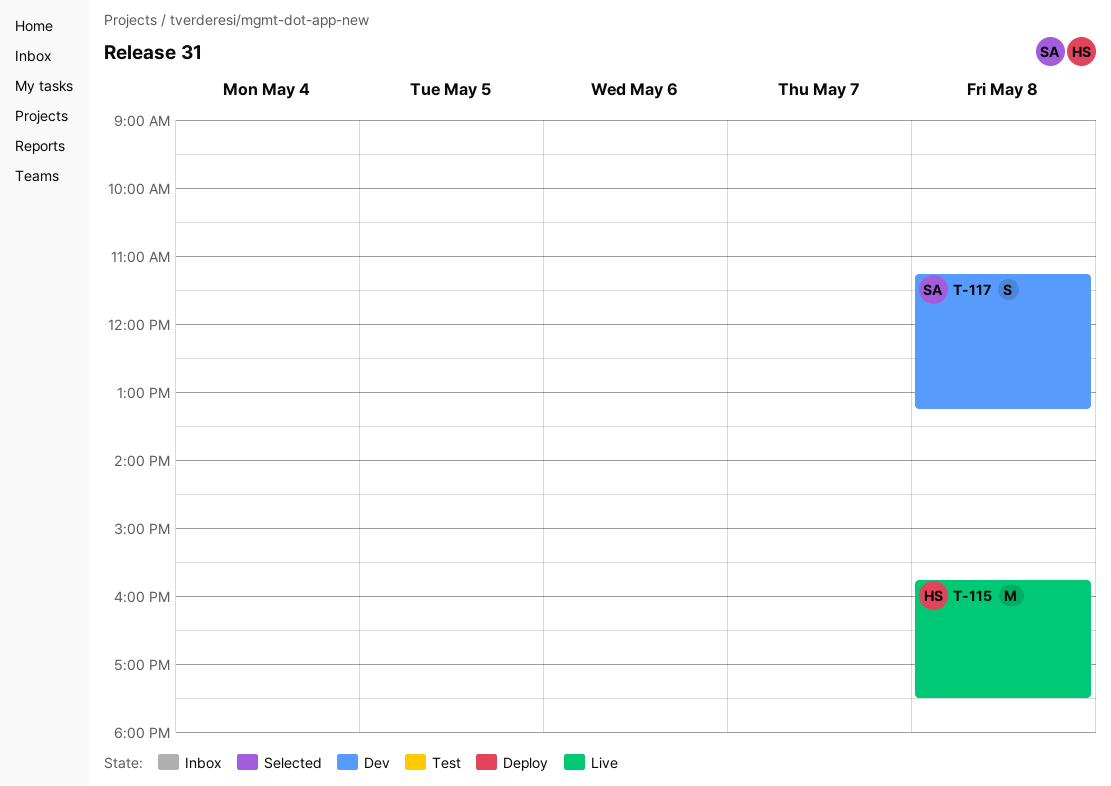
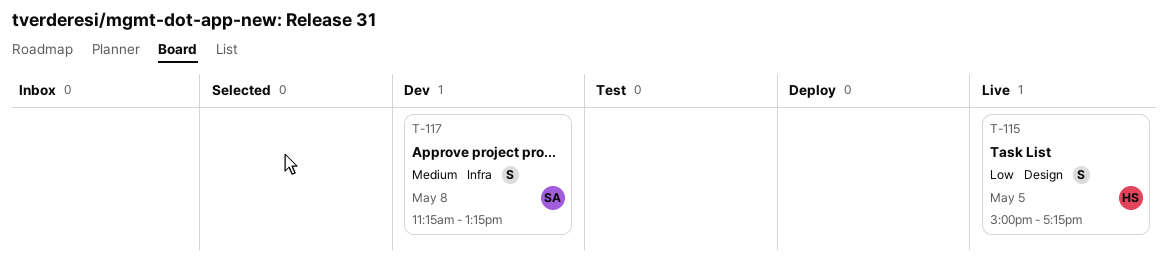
T-115, estimate: M -> S
T-115, day: May 8 -> May 5
T-115, begins: 15:45 -> 15:00
T-115, ends: 17:30 -> 17:15

